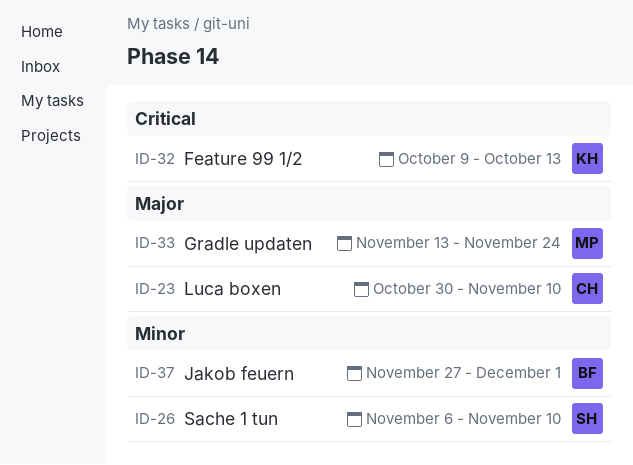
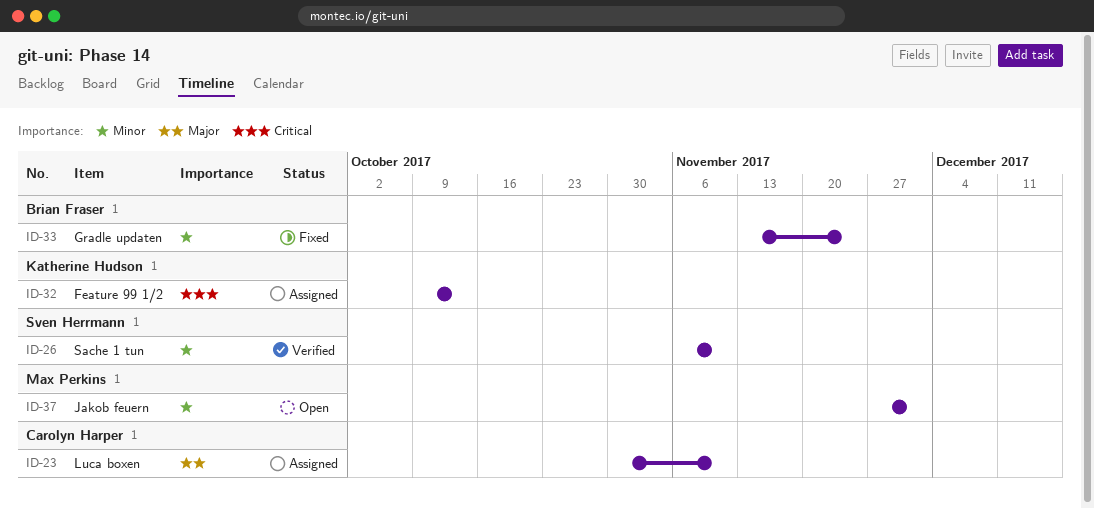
ID-33, owner: Max Perkins -> Brian Fraser
ID-33, priority: Major -> Minor
ID-37, owner: Brian Fraser -> Max Perkins

